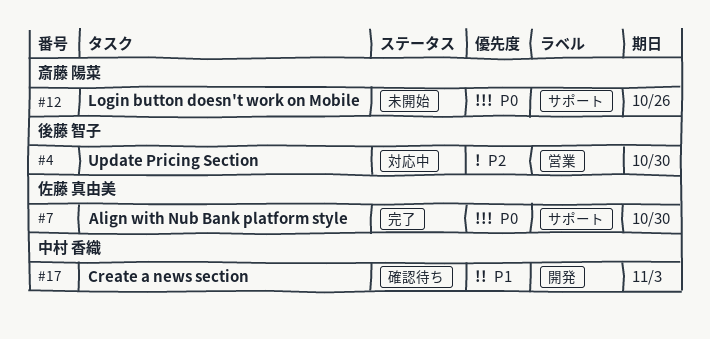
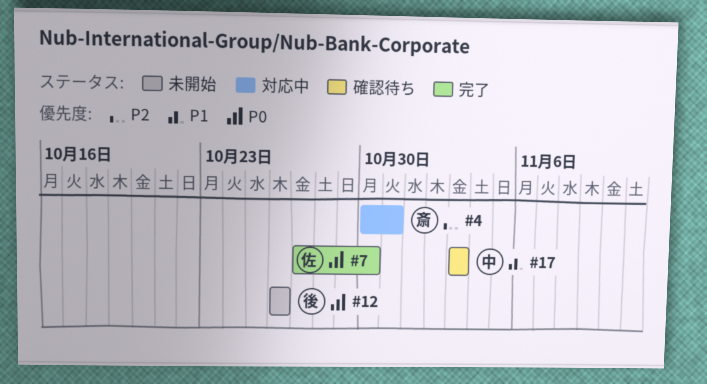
#4, owner: 後藤 智子 -> 斎藤 陽菜
#4, due: Oct 30 -> Oct 31
#12, owner: 斎藤 陽菜 -> 後藤 智子

